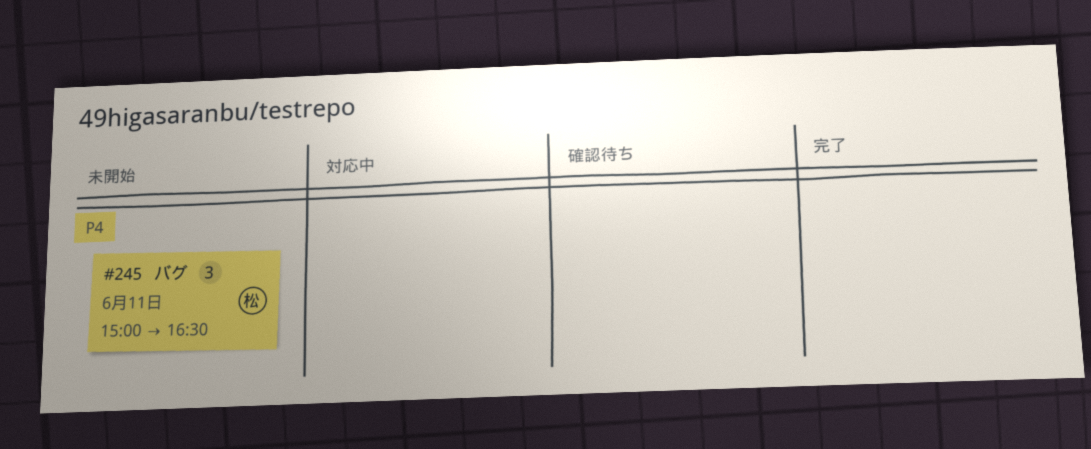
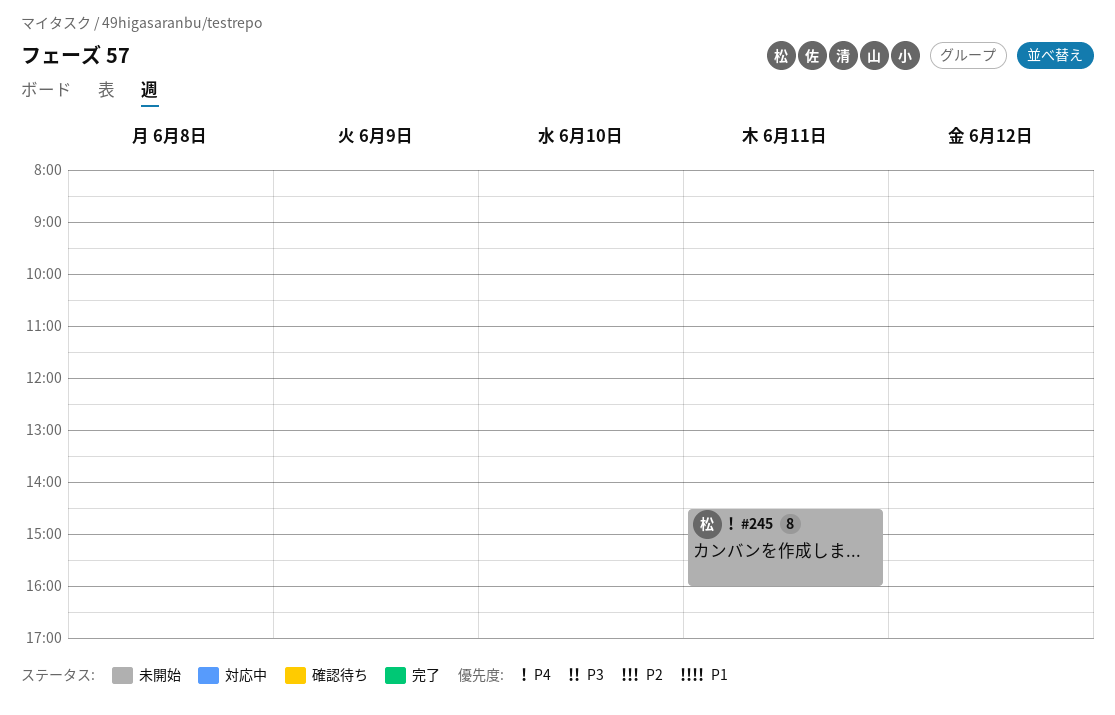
#245, estimate: 3 -> 8
#245, begins: 15:00 -> 14:30
#245, ends: 16:30 -> 16:00

